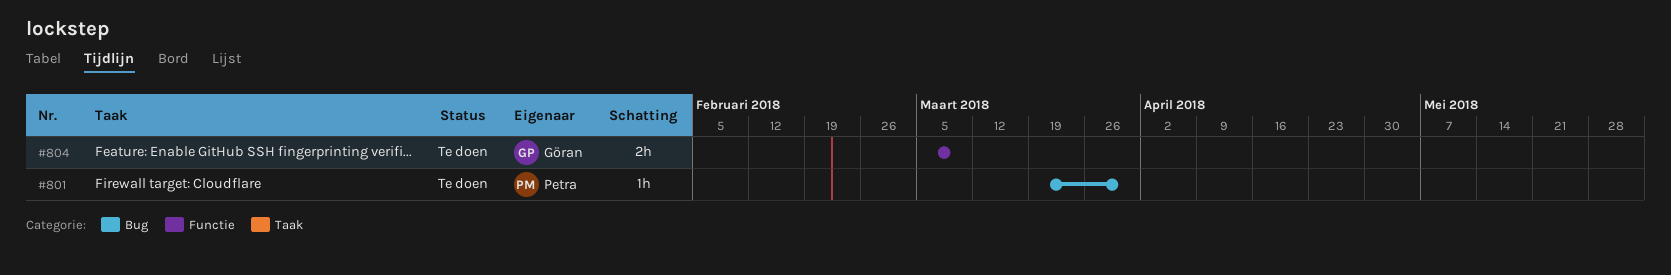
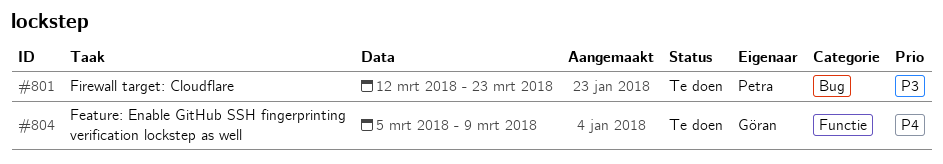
#801, start: Mar 19 -> Mar 12
#801, due: Mar 30 -> Mar 23

